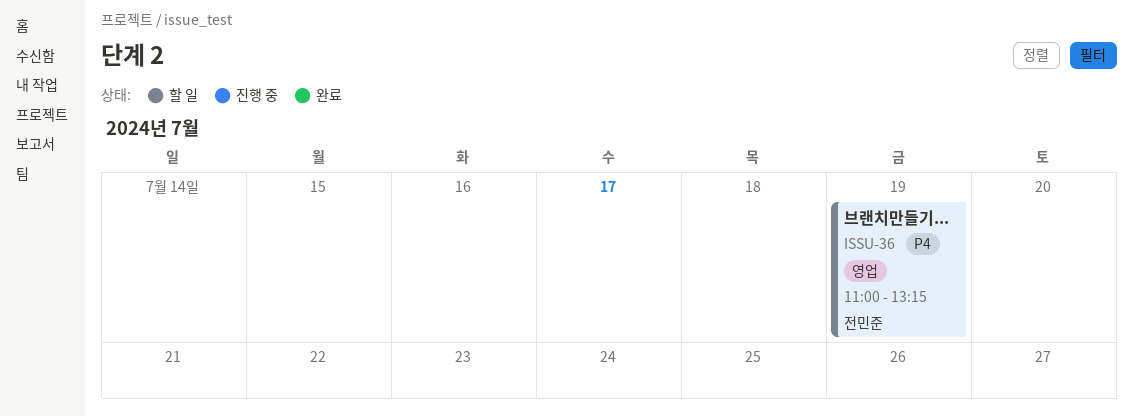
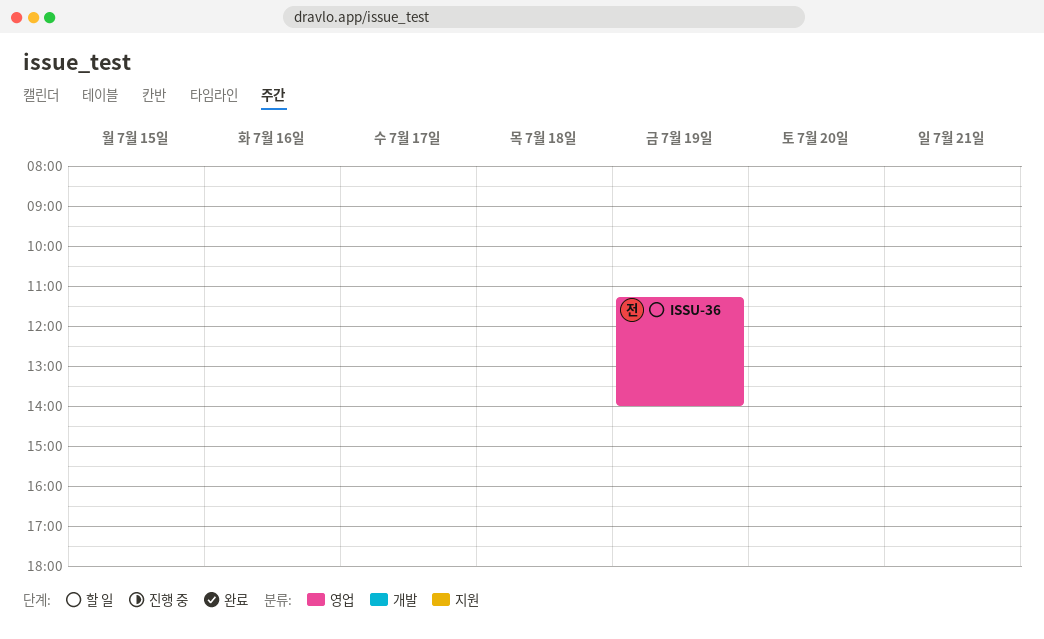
ISSU-36, begins: 11:00 -> 11:15
ISSU-36, ends: 13:15 -> 14:00

